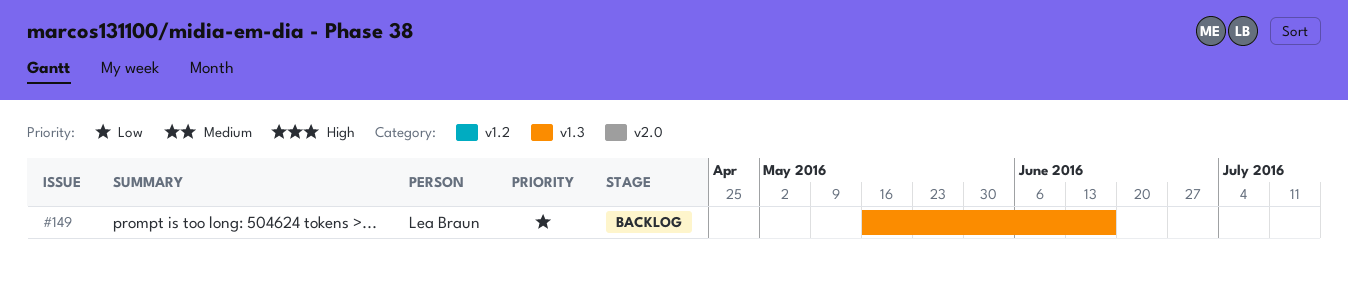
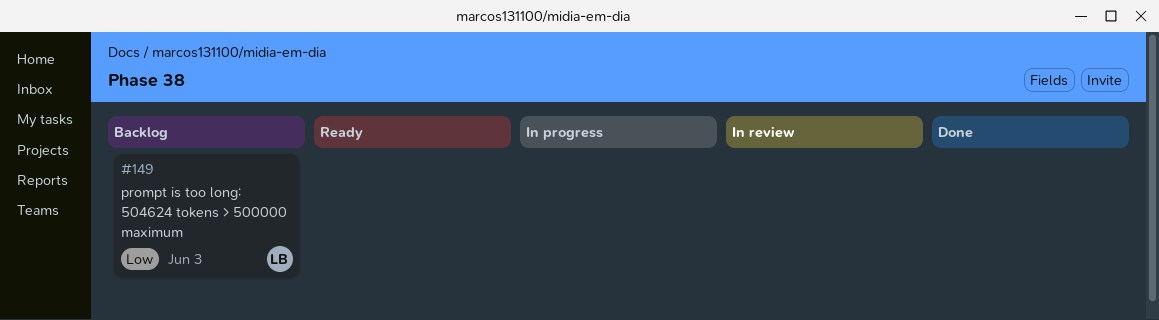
#149, due: Jun 17 -> Jun 3

